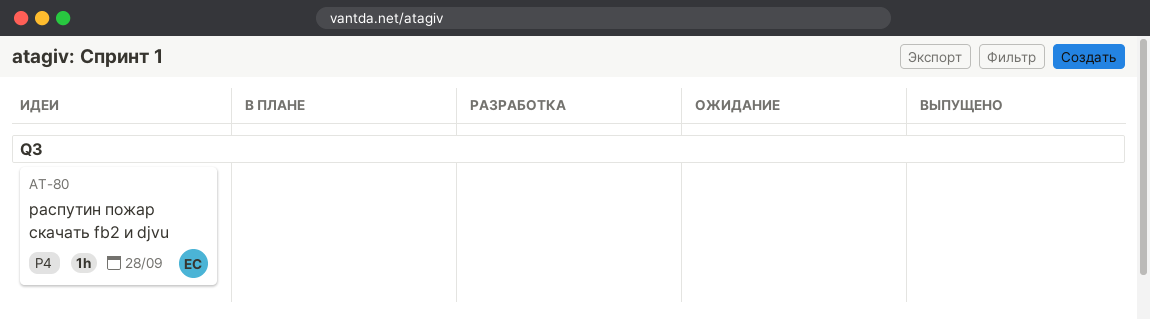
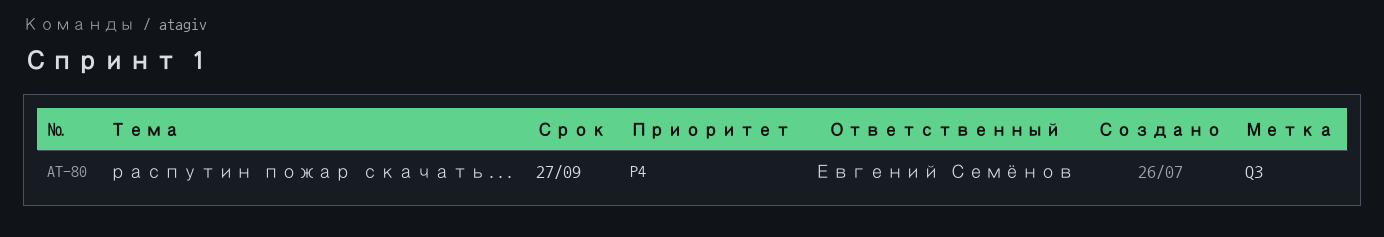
AT-80, due: Sep 28 -> Sep 27

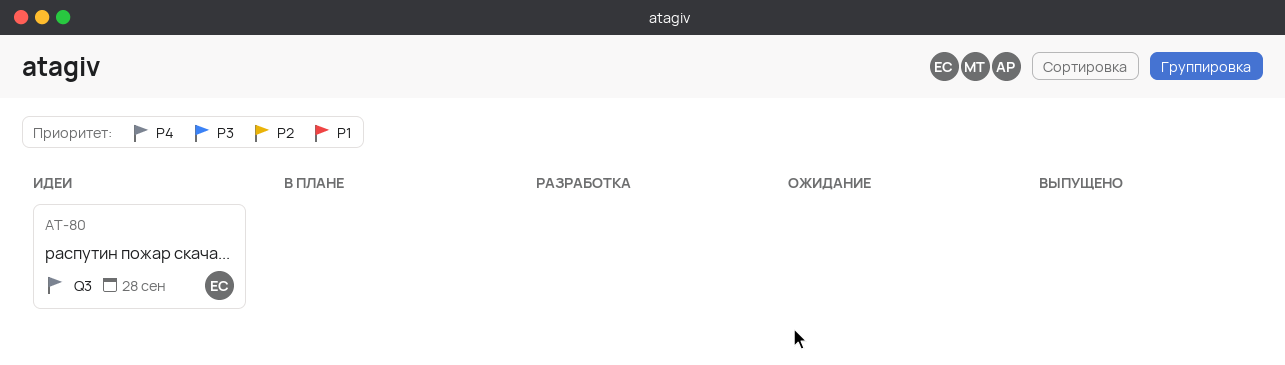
AT-80, due: Sep 27 -> Sep 28

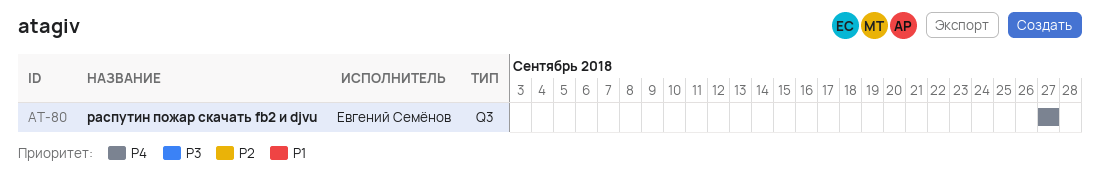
AT-80, due: Sep 28 -> Sep 27

